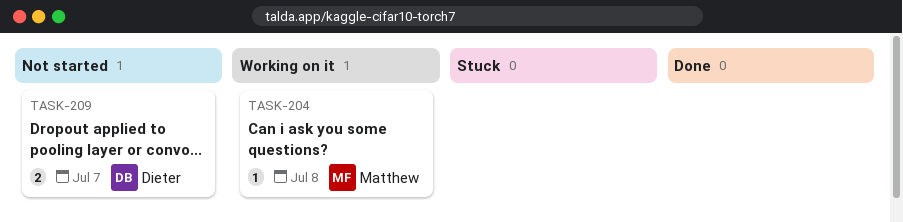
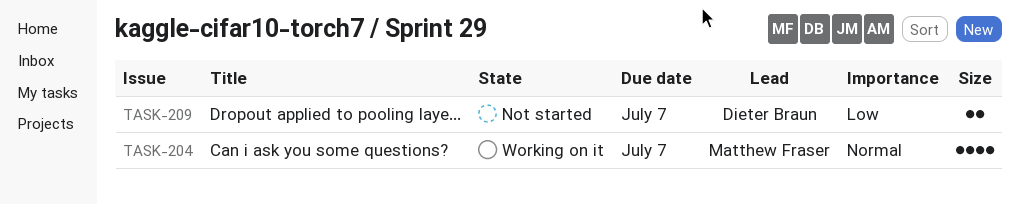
TASK-204, estimate: 1 -> 4
TASK-204, due: Jul 8 -> Jul 7

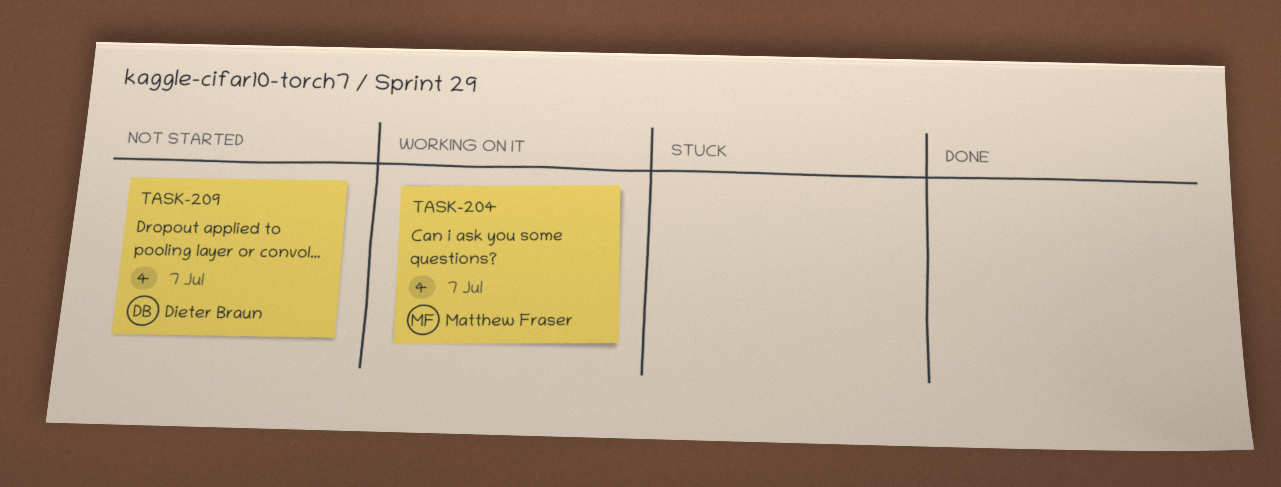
TASK-209, estimate: 2 -> 4

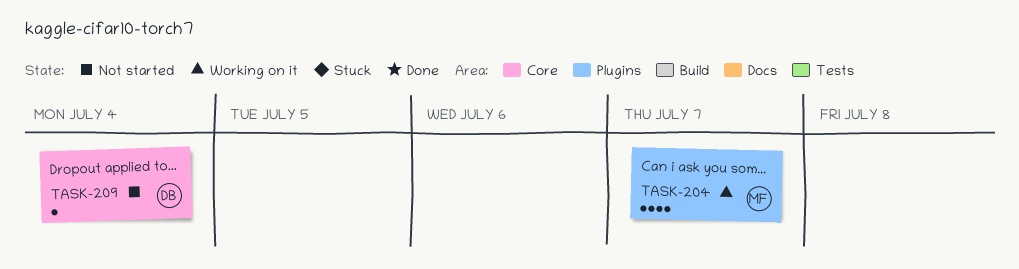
TASK-209, estimate: 4 -> 1
TASK-209, due: Jul 7 -> Jul 4

